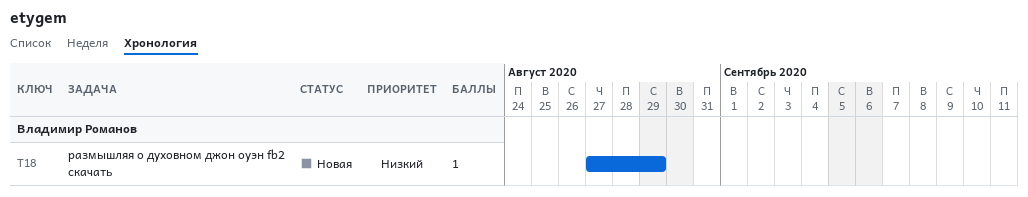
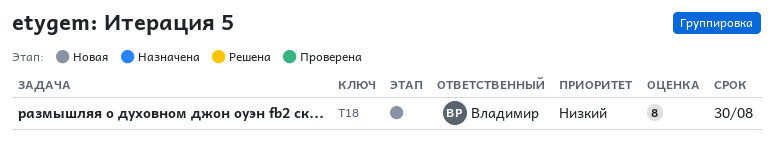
T18, estimate: 1 -> 8
T18, due: Aug 29 -> Aug 30

